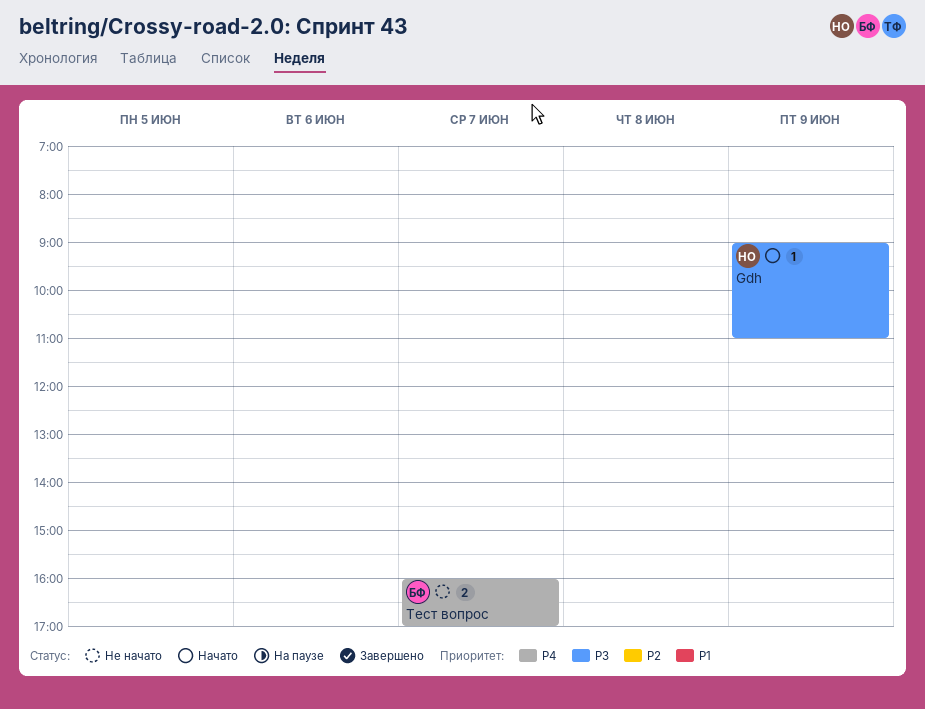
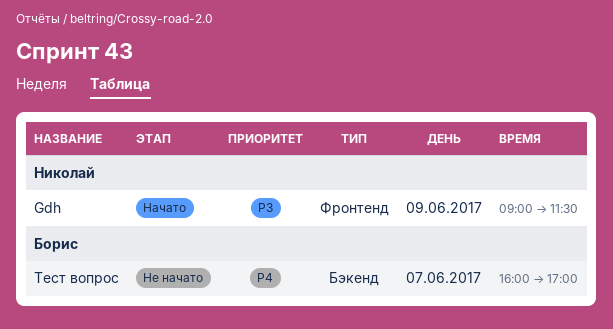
Gdh, ends: 11:00 -> 11:30

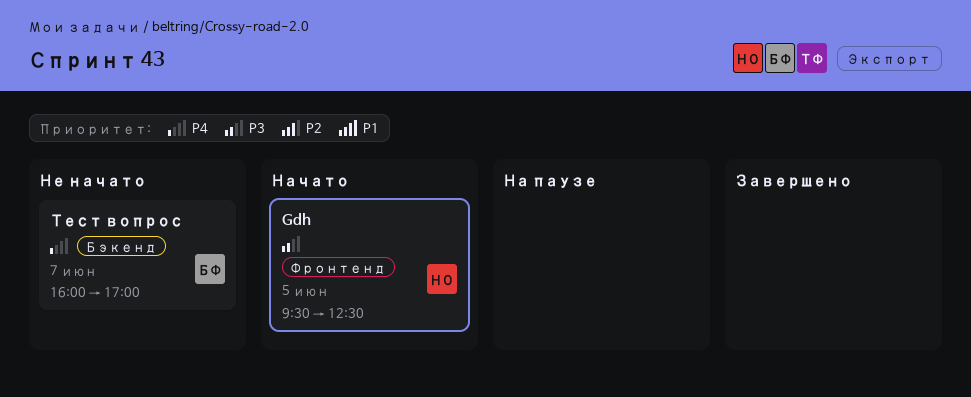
Gdh, day: Jun 9 -> Jun 5
Gdh, begins: 09:00 -> 09:30
Gdh, ends: 11:30 -> 12:30

